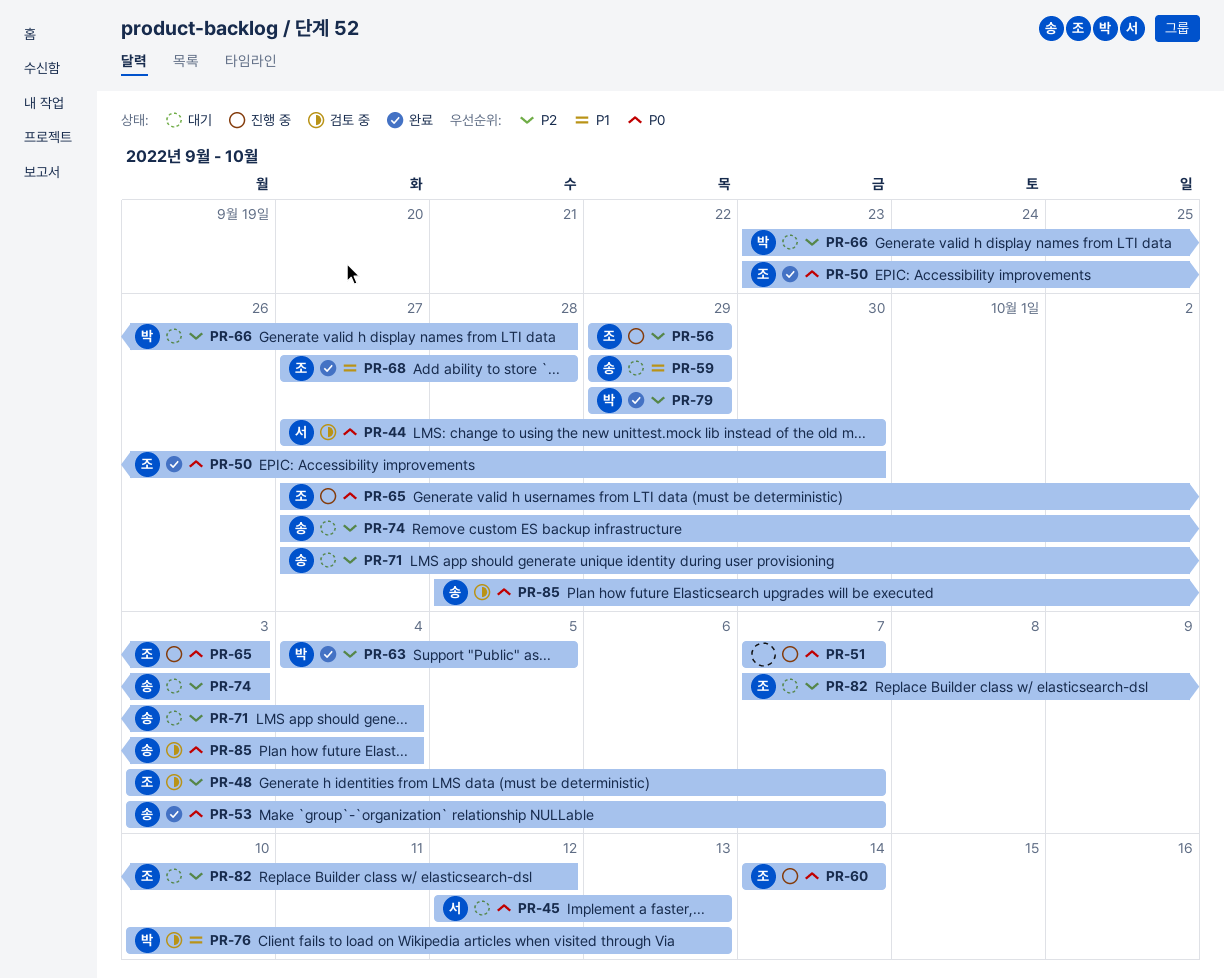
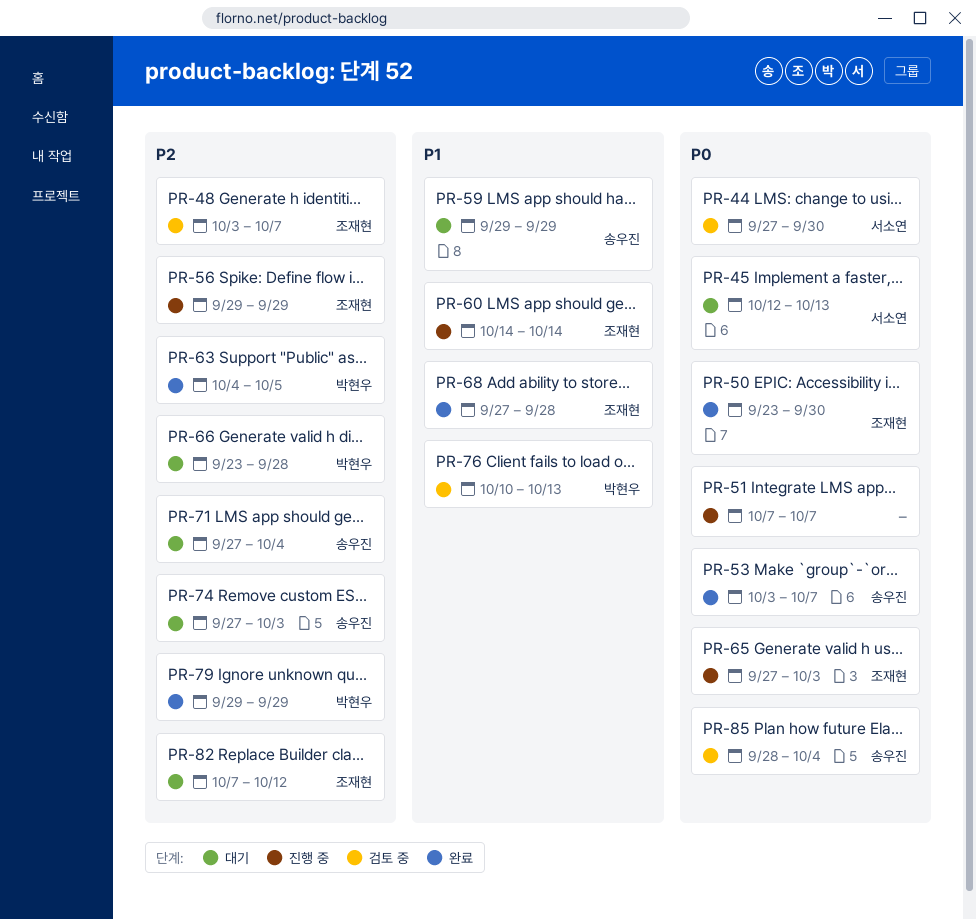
PR-60, priority: P0 -> P1

